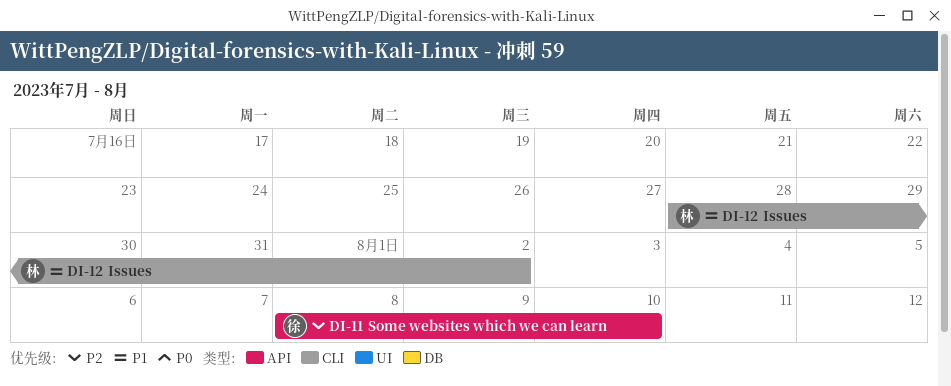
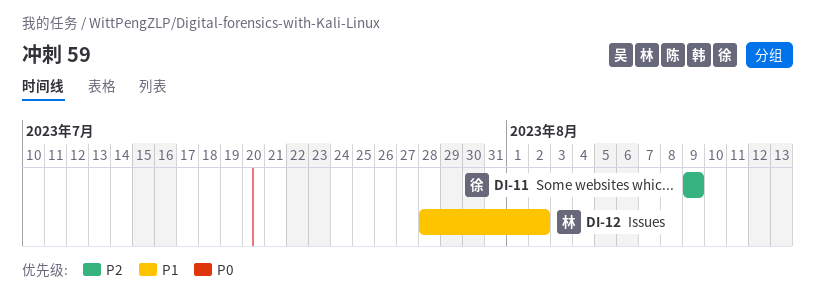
DI-11, start: Aug 8 -> Aug 9
DI-11, due: Aug 10 -> Aug 9

